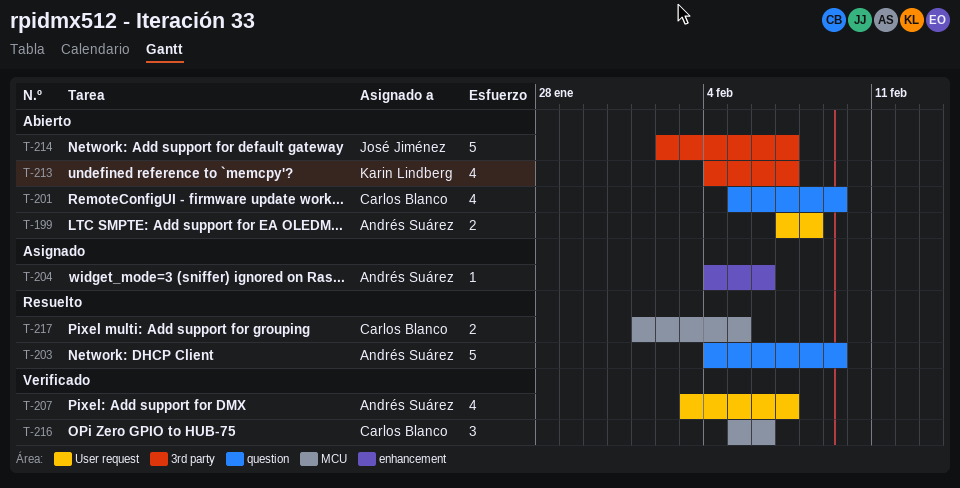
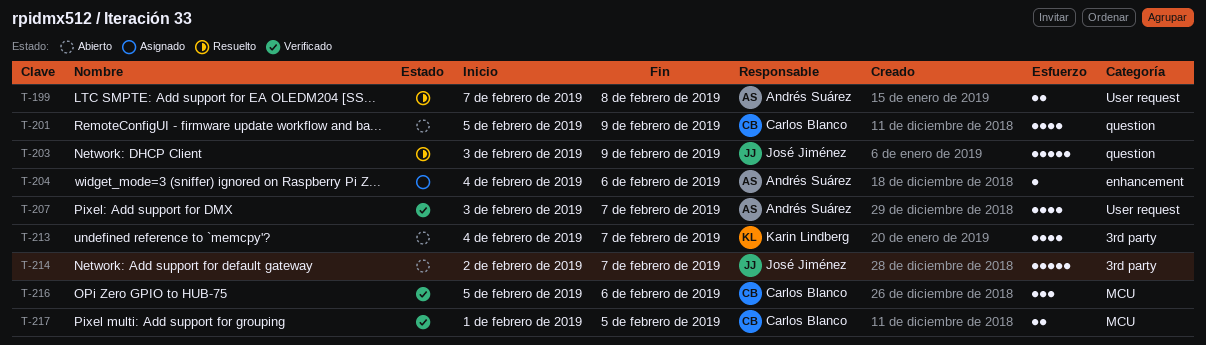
T-199, status: Abierto -> Resuelto
T-203, owner: Andrés Suárez -> José Jiménez
T-203, start: Feb 4 -> Feb 3
T-217, status: Resuelto -> Verificado

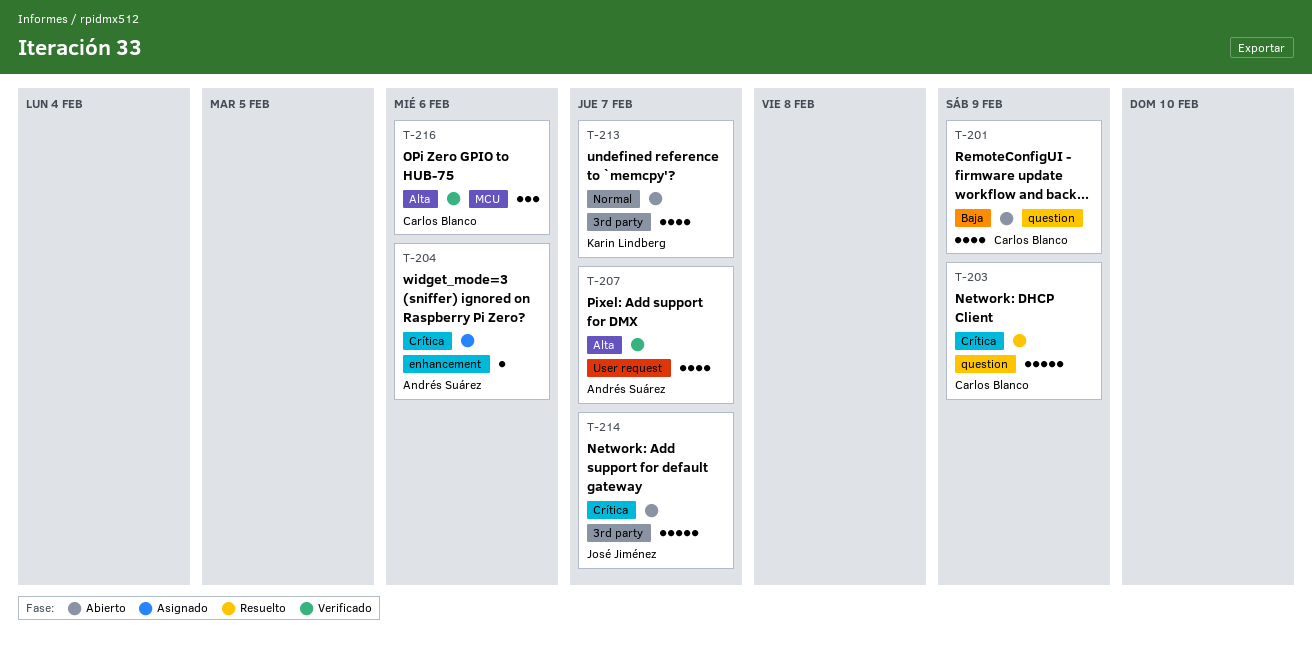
T-199: present -> none
T-203, owner: José Jiménez -> Carlos Blanco
T-217: present -> none

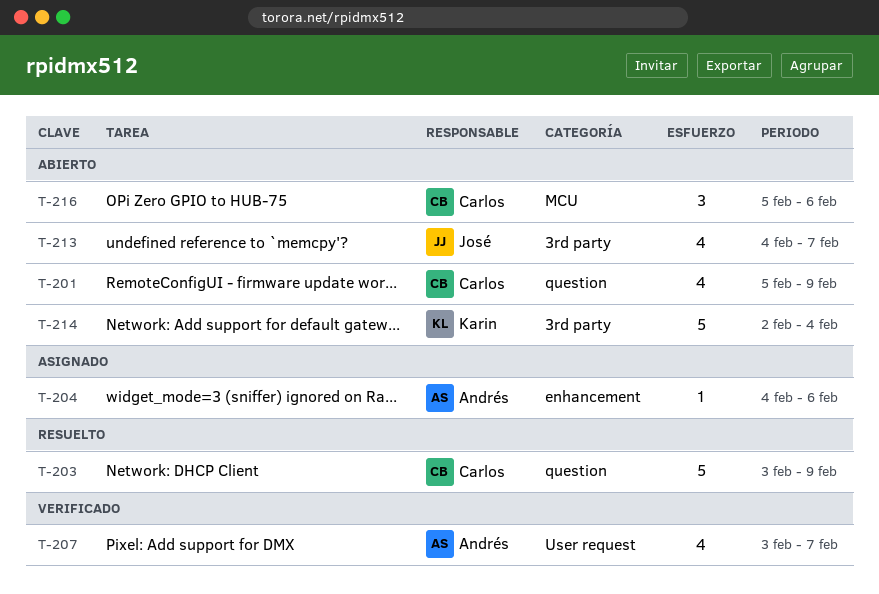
T-213, owner: Karin Lindberg -> José Jiménez
T-214, owner: José Jiménez -> Karin Lindberg
T-214, due: Feb 7 -> Feb 4
T-216, status: Verificado -> Abierto

